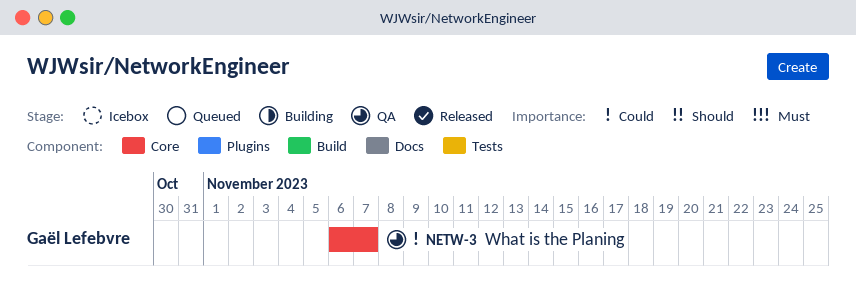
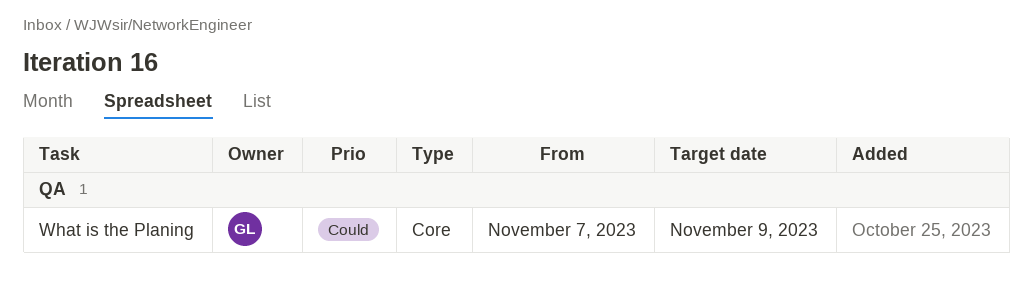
What is the Planing, start: Nov 6 -> Nov 7
What is the Planing, due: Nov 7 -> Nov 9

